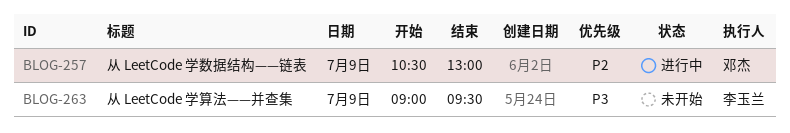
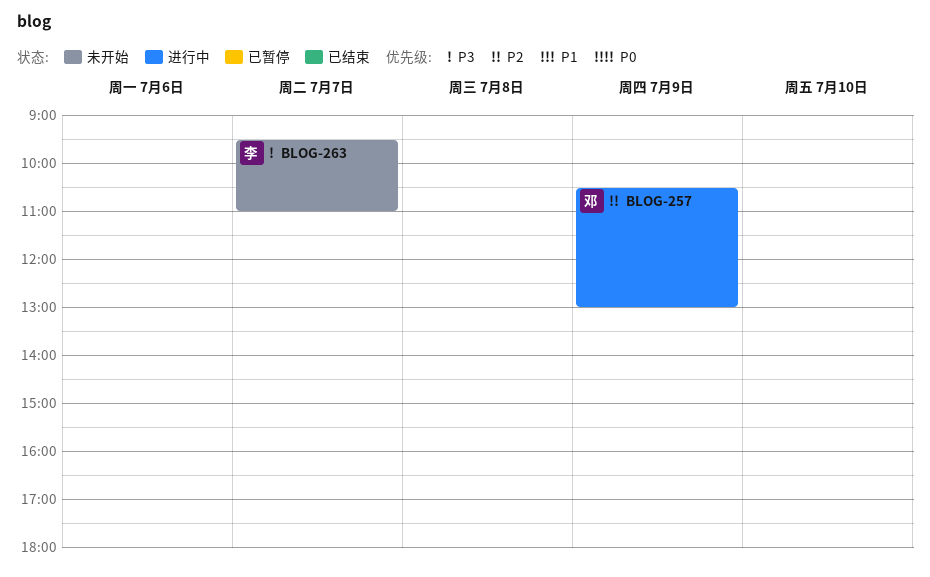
BLOG-263, day: Jul 9 -> Jul 7
BLOG-263, begins: 09:00 -> 09:30
BLOG-263, ends: 09:30 -> 11:00

